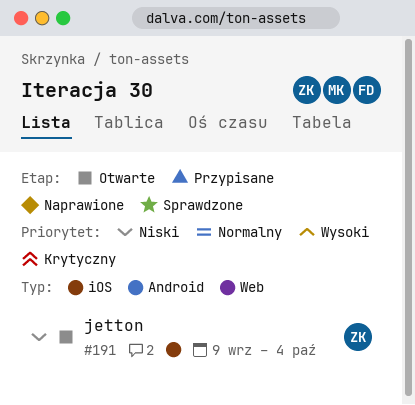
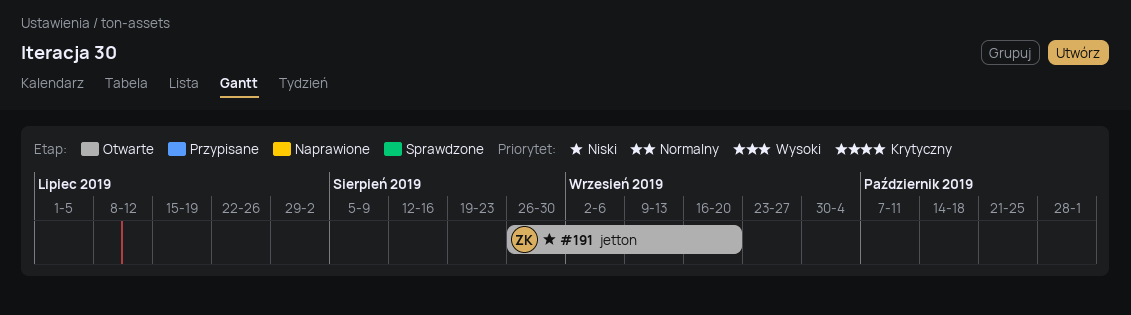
#191, start: Sep 9 -> Aug 26
#191, due: Oct 4 -> Sep 20

